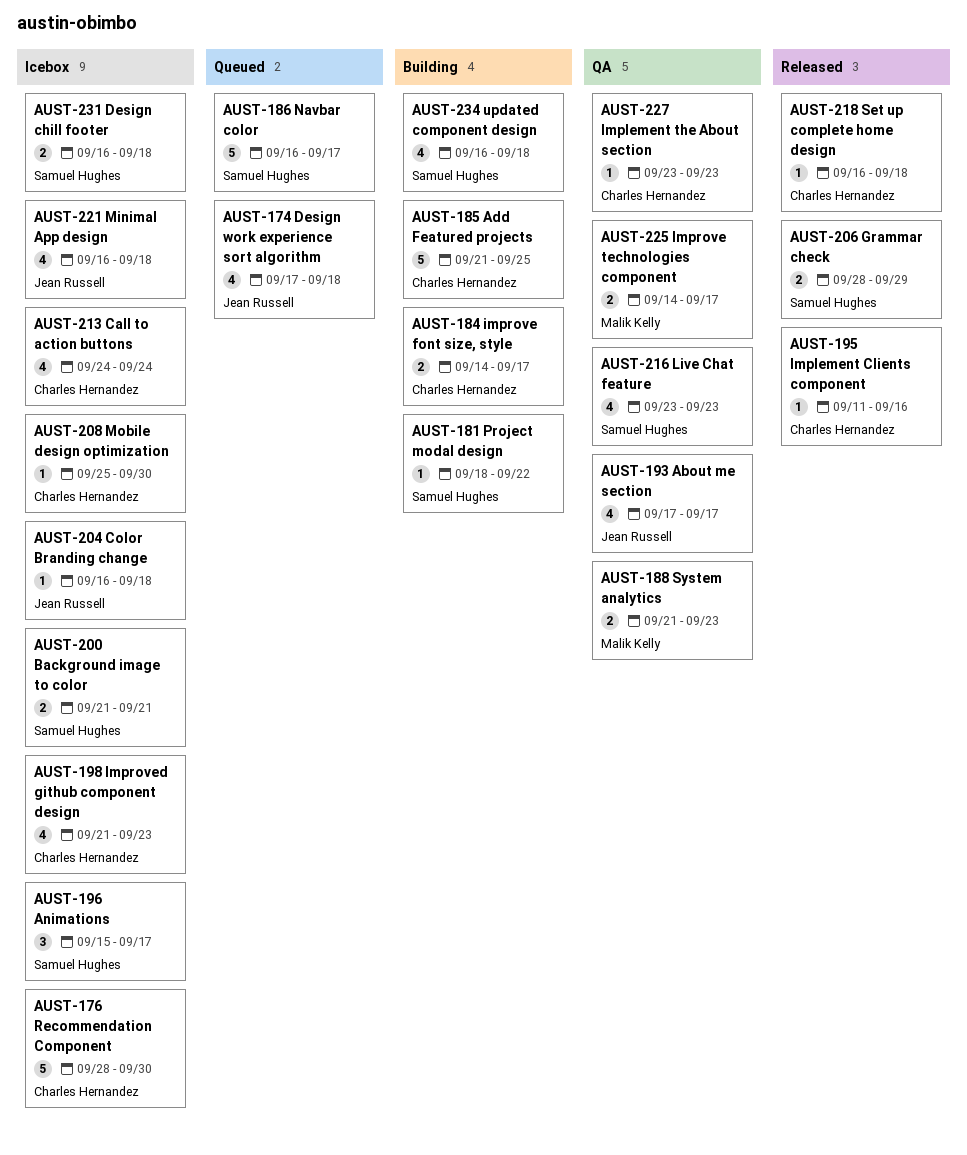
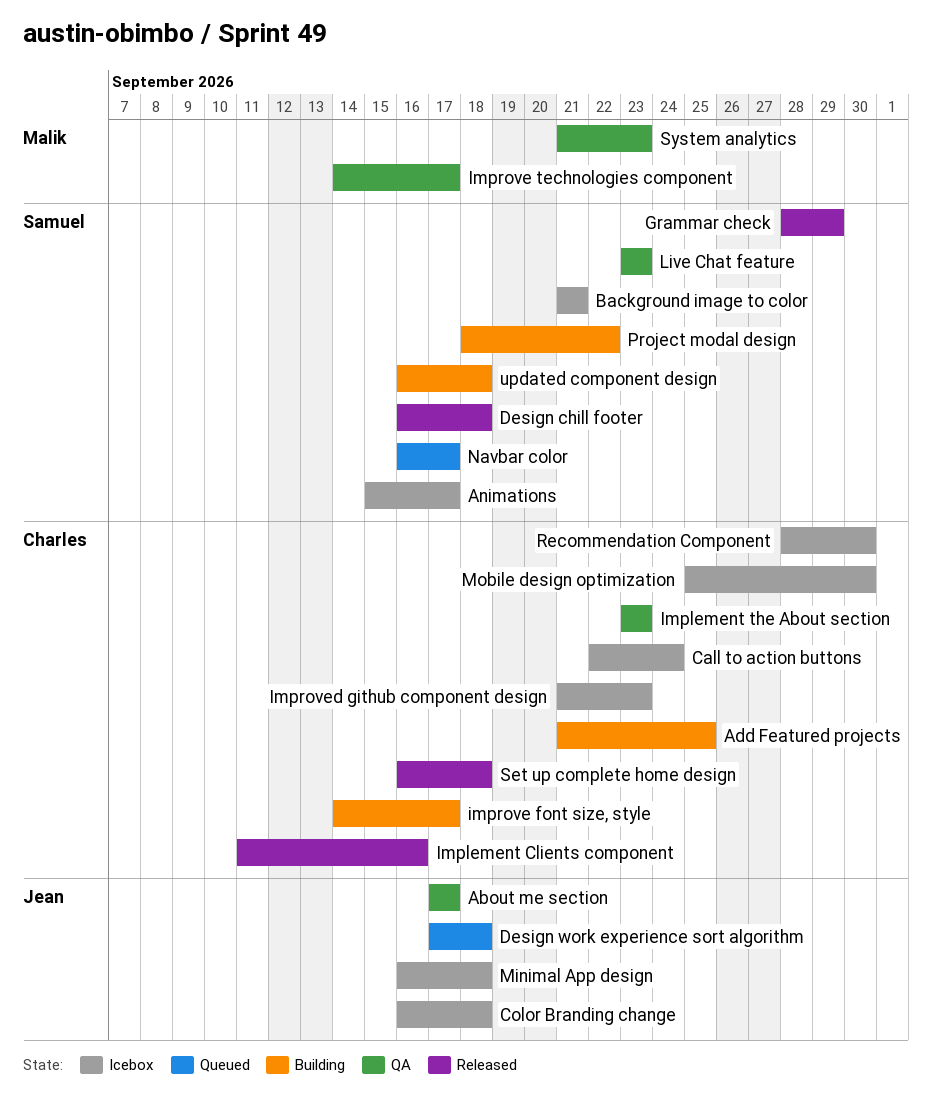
Call to action buttons, start: Sep 24 -> Sep 22
Design chill footer, status: Icebox -> Released

